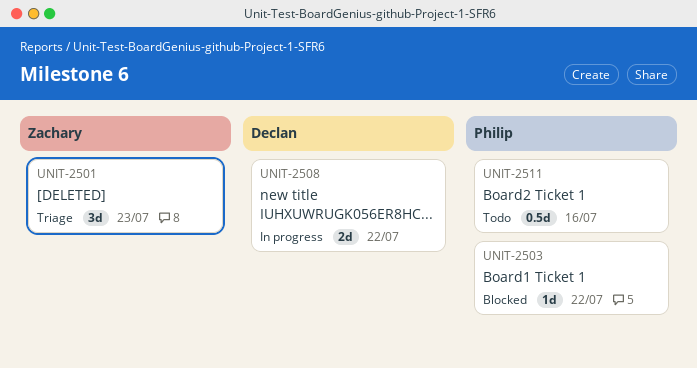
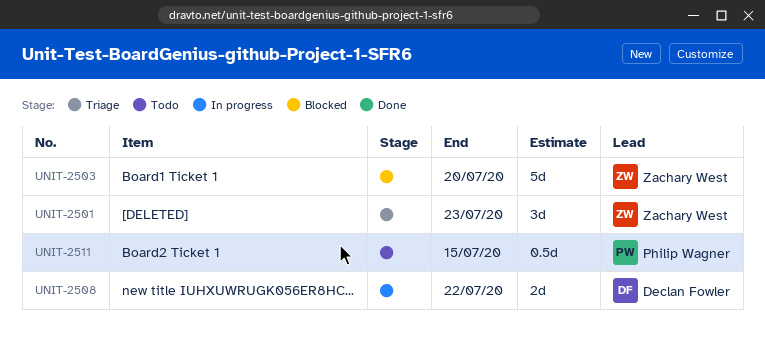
UNIT-2503, owner: Philip Wagner -> Zachary West
UNIT-2503, estimate: 1d -> 5d
UNIT-2503, due: Jul 22 -> Jul 20
UNIT-2511, due: Jul 16 -> Jul 15

